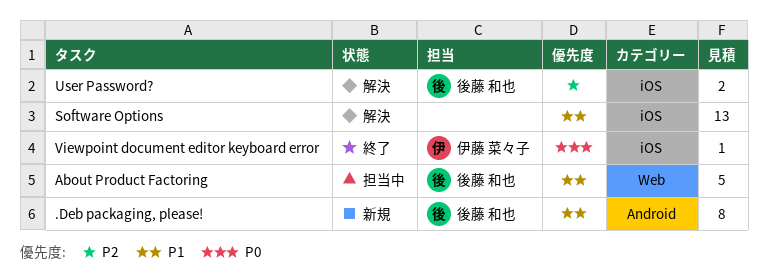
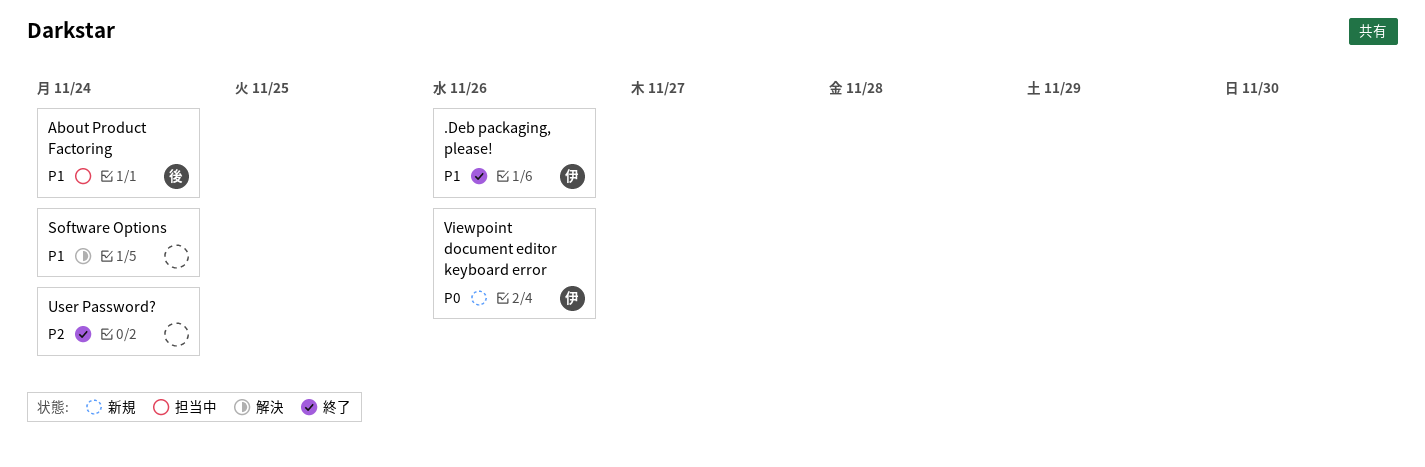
.Deb packaging, please!, status: 新規 -> 終了
.Deb packaging, please!, owner: 後藤 和也 -> 伊藤 菜々子
User Password?, status: 解決 -> 終了
User Password?, owner: 後藤 和也 -> none
Viewpoint document editor keyboard error, status: 終了 -> 新規

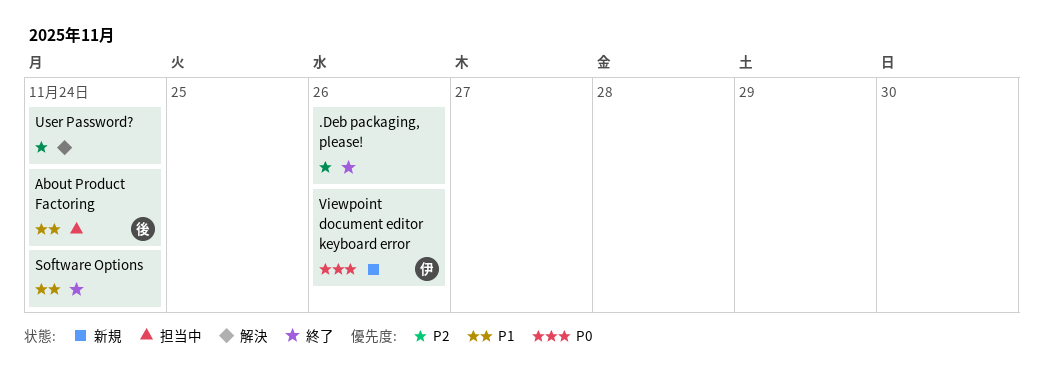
.Deb packaging, please!, owner: 伊 -> none
.Deb packaging, please!, priority: P1 -> P2
Software Options, status: 解決 -> 終了
User Password?, status: 終了 -> 解決

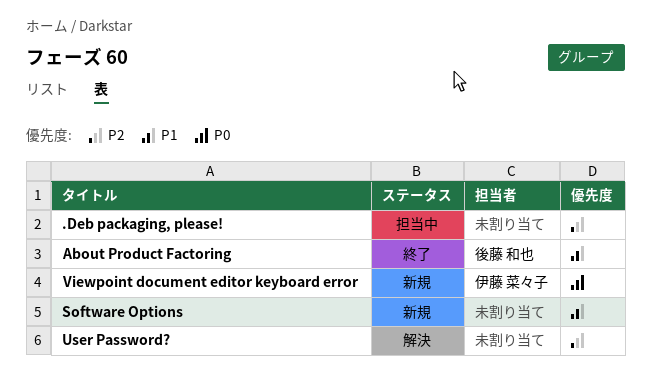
.Deb packaging, please!, status: 終了 -> 担当中
About Product Factoring, status: 担当中 -> 終了
Software Options, status: 終了 -> 新規

